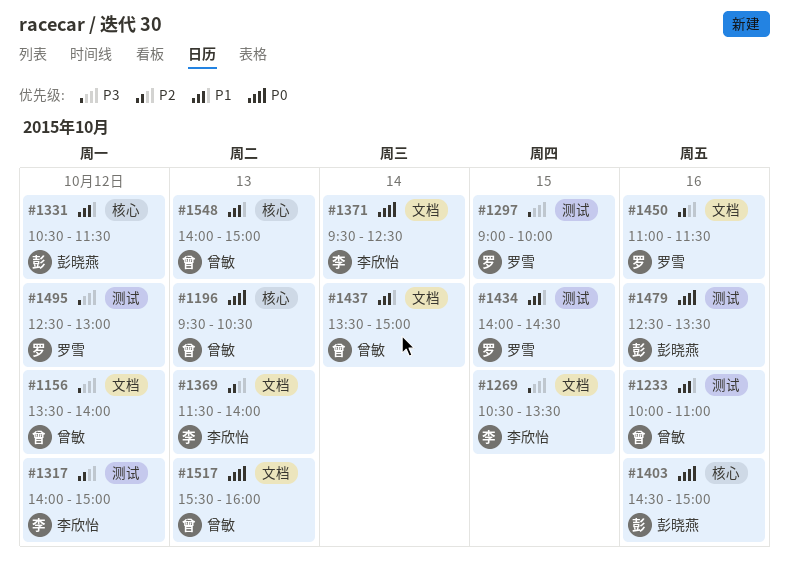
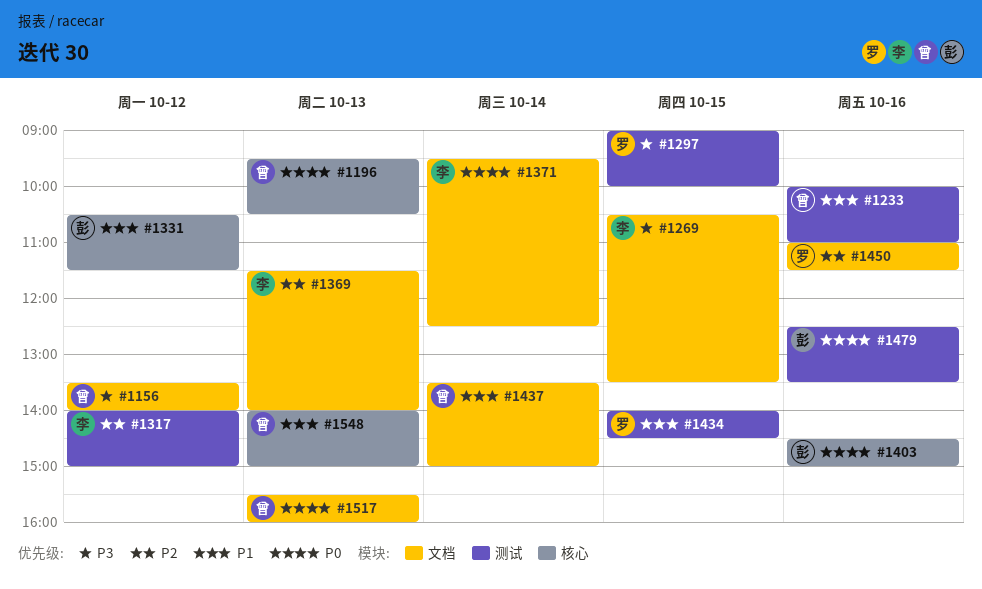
#1495: present -> none

